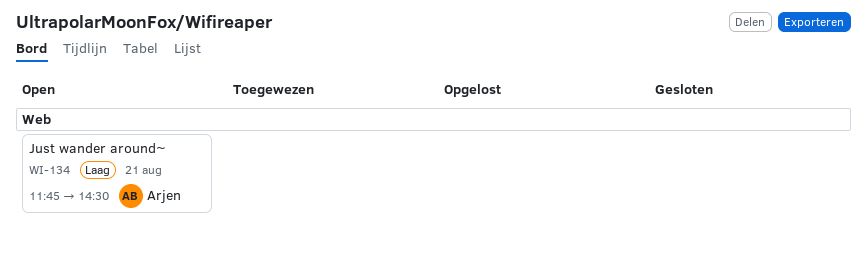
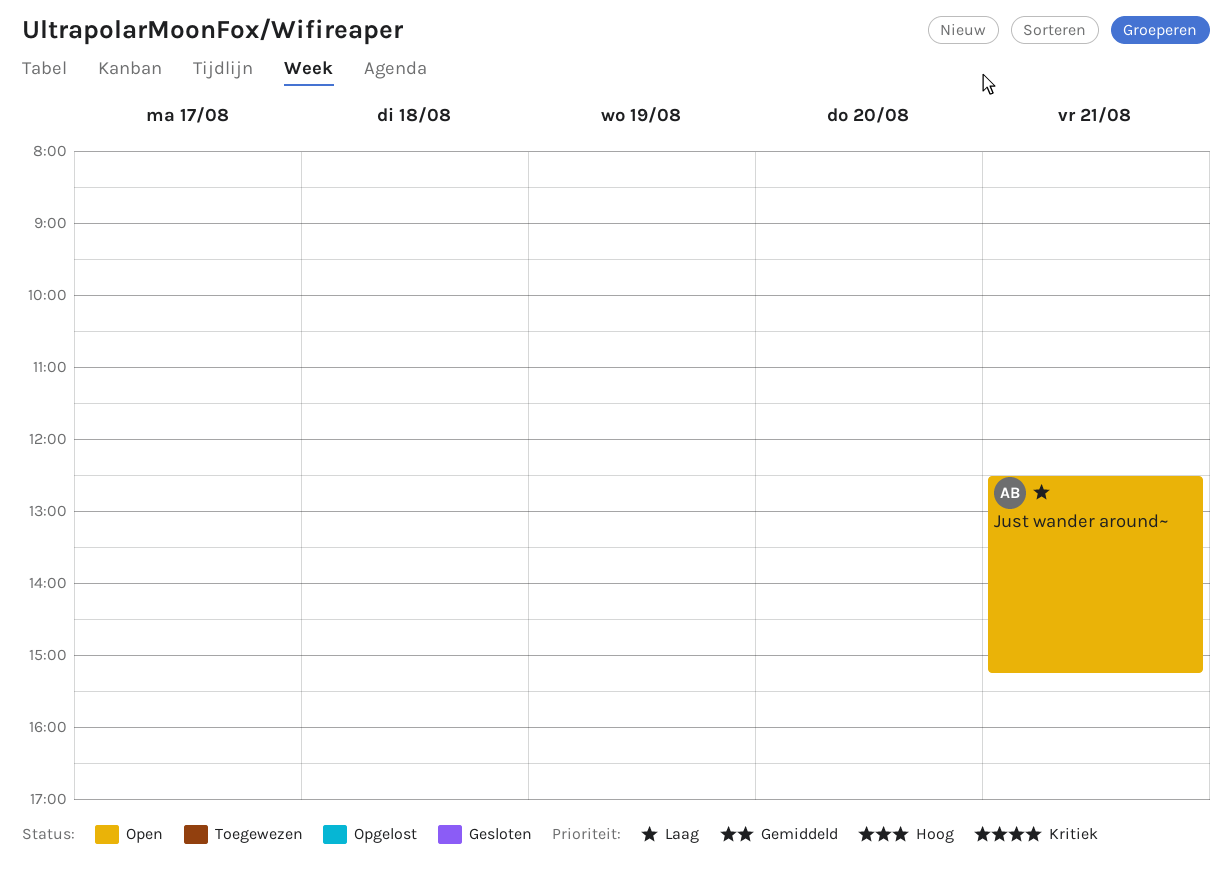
Just wander around~, begins: 11:45 -> 12:30
Just wander around~, ends: 14:30 -> 15:15

